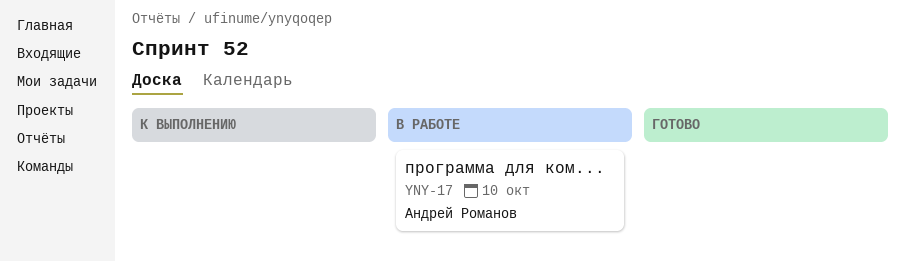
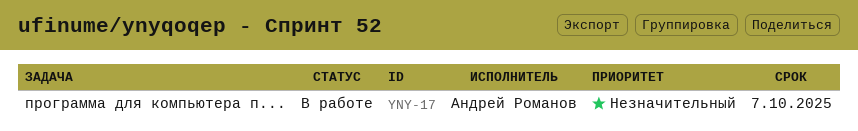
YNY-17, due: Oct 10 -> Oct 7

